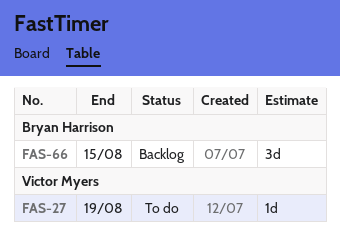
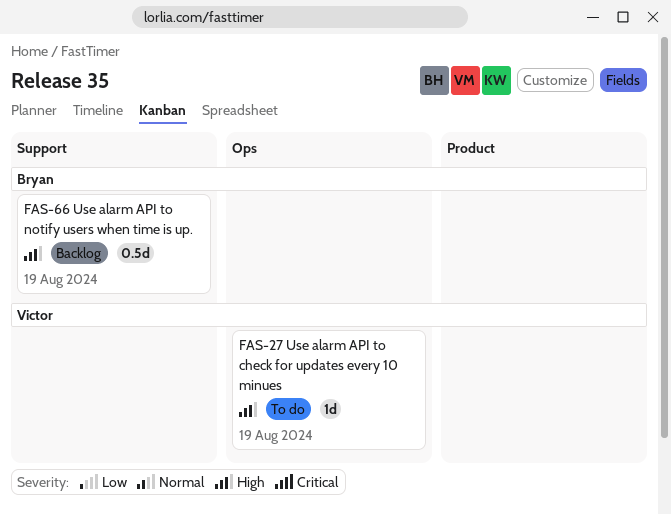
FAS-66, estimate: 3d -> 0.5d
FAS-66, due: Aug 15 -> Aug 19

